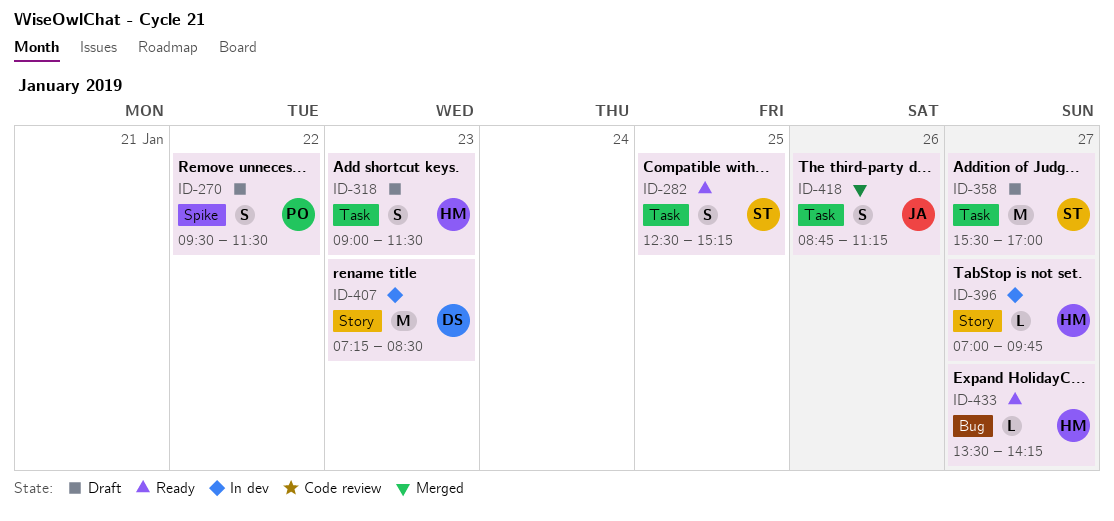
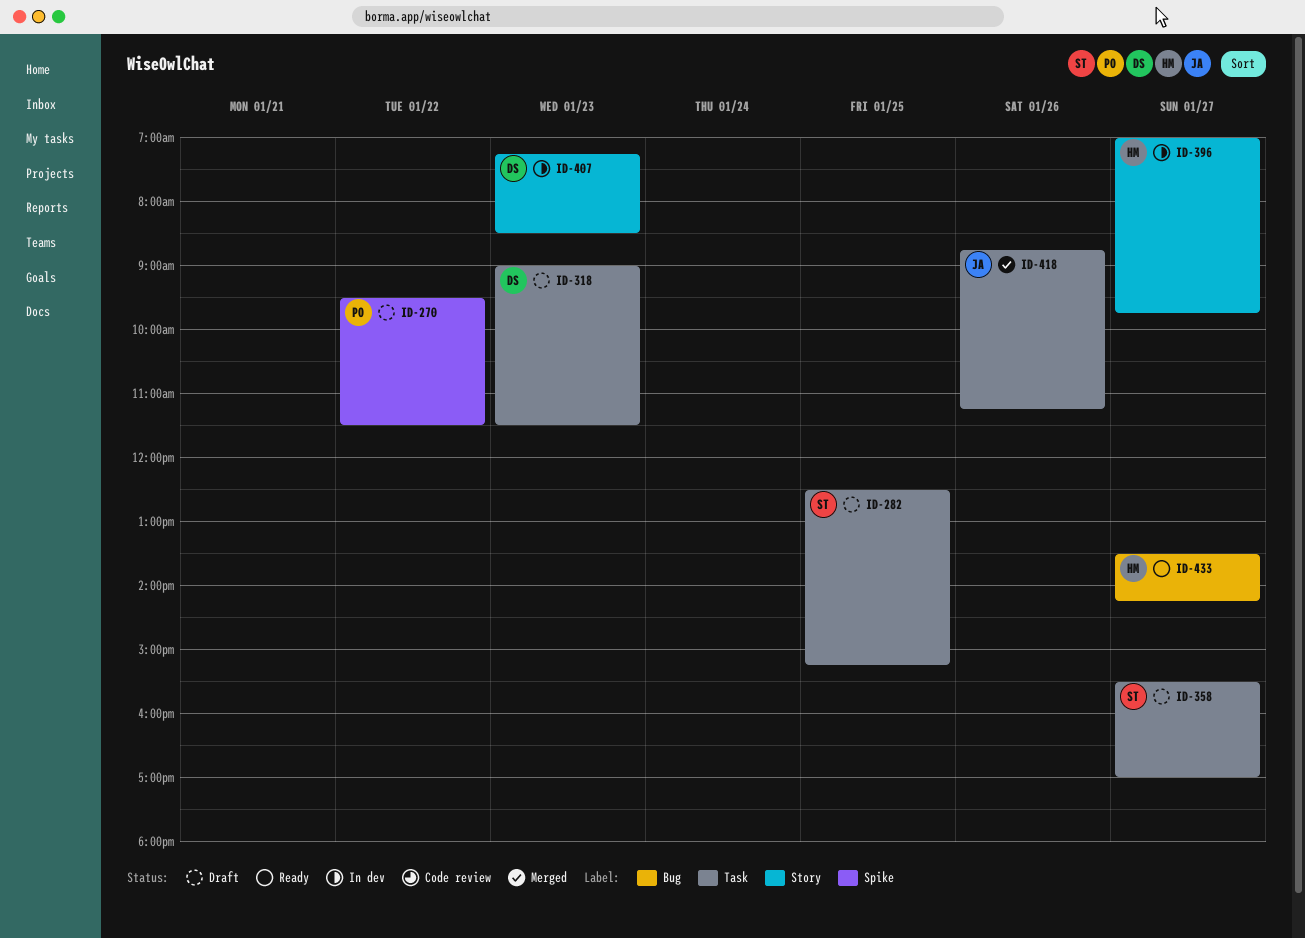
ID-282, status: Ready -> Draft
ID-318, owner: HM -> DS

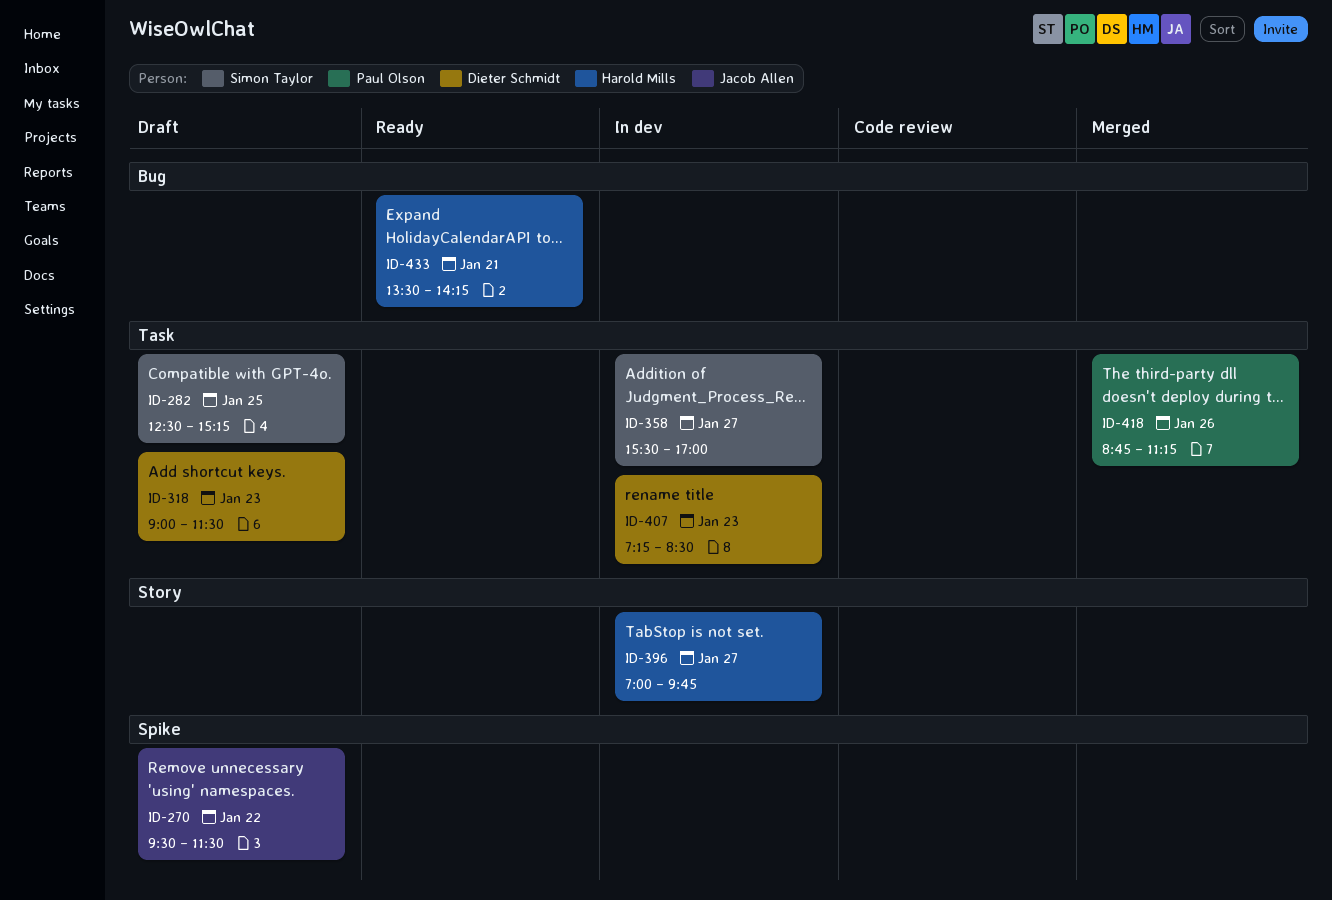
ID-270, owner: Paul Olson -> Jacob Allen
ID-358, status: Draft -> In dev
ID-407, label: Story -> Task
ID-418, owner: Jacob Allen -> Paul Olson
ID-433, day: Jan 27 -> Jan 21

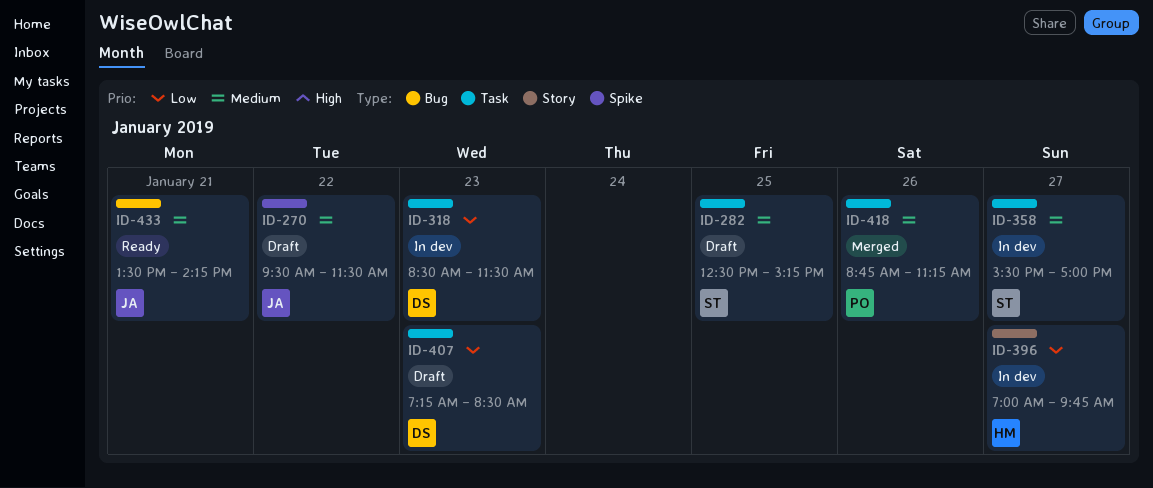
ID-318, status: Draft -> In dev
ID-318, begins: 09:00 -> 08:30
ID-407, status: In dev -> Draft
ID-433, owner: Harold Mills -> Jacob Allen

